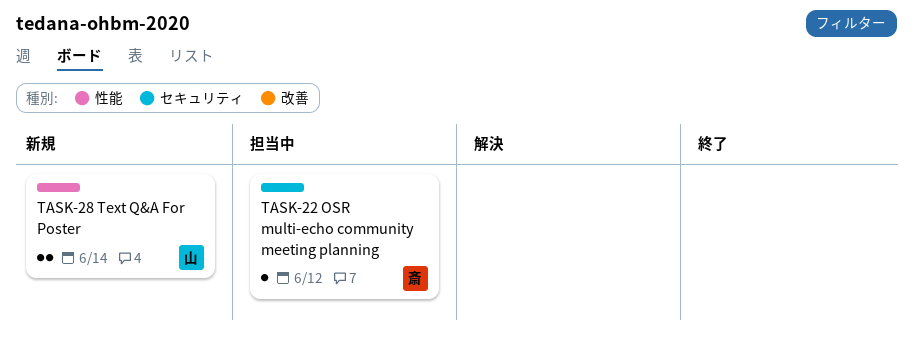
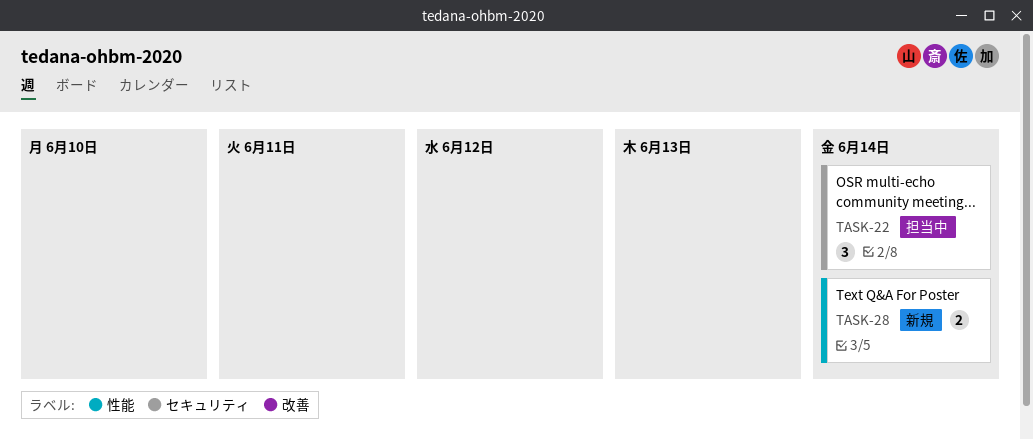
TASK-22, estimate: 1 -> 3
TASK-22, due: Jun 12 -> Jun 14

